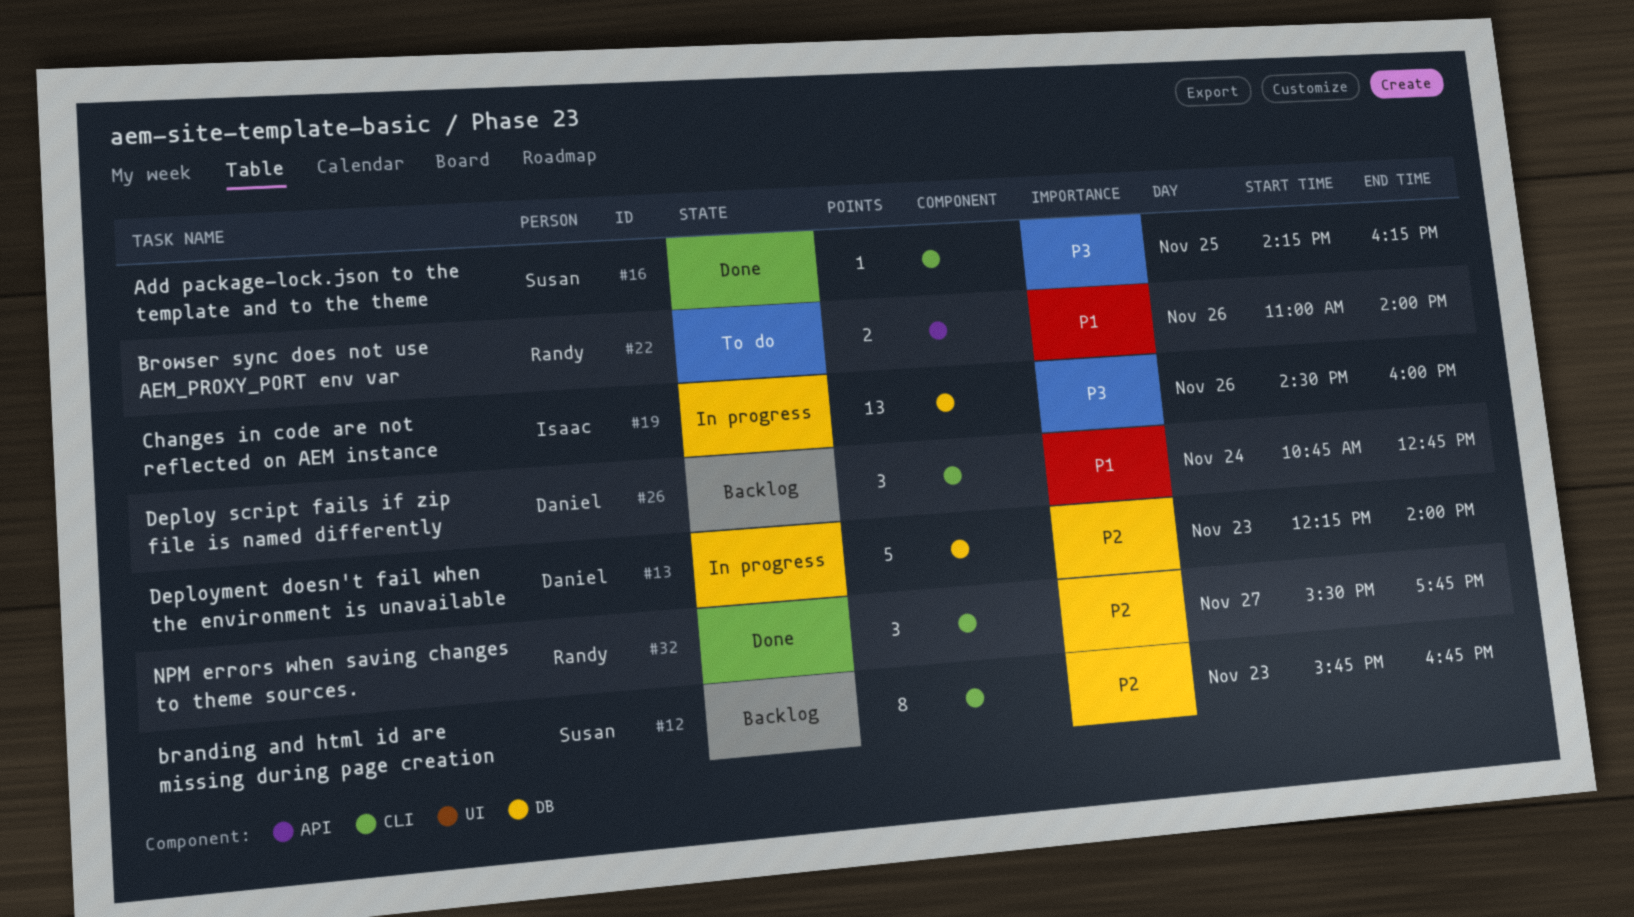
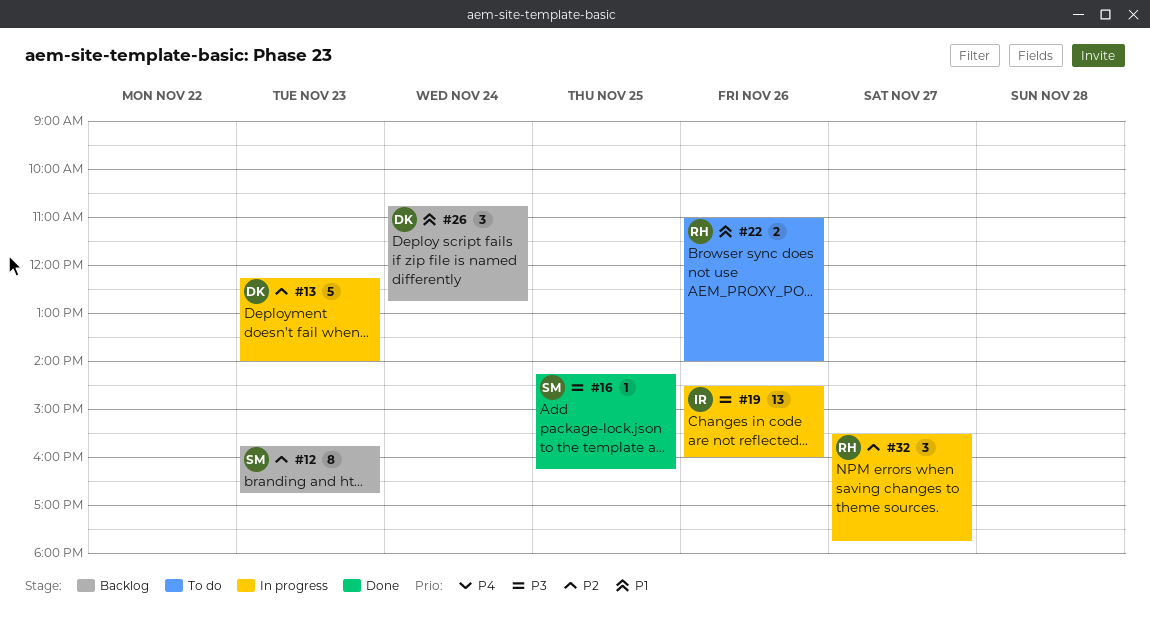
#32, status: Done -> In progress

